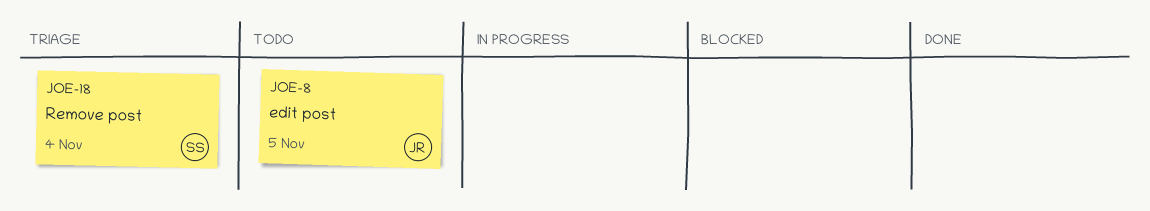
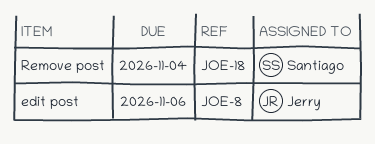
JOE-8, due: Nov 5 -> Nov 6

